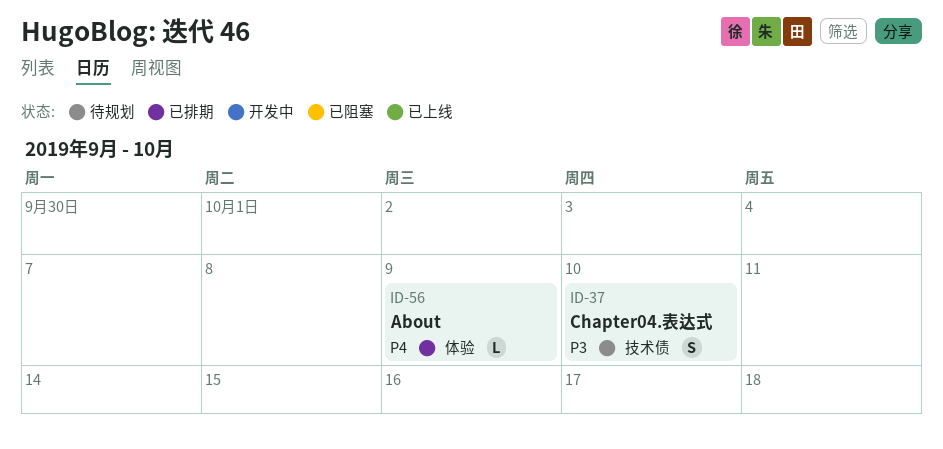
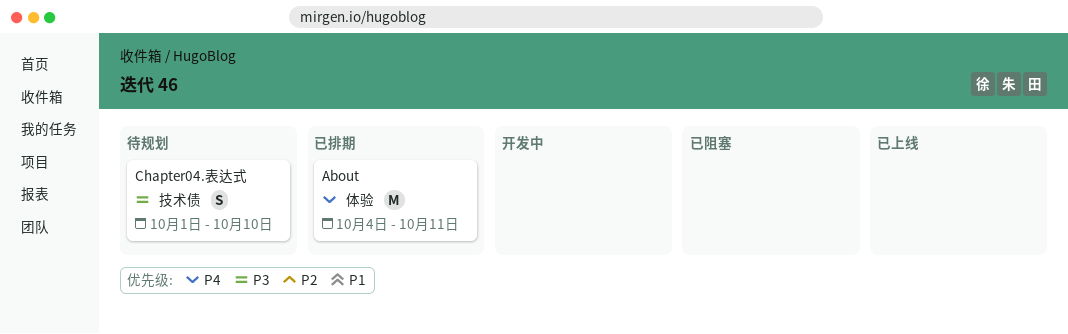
About, estimate: L -> M
About, due: Oct 9 -> Oct 11

